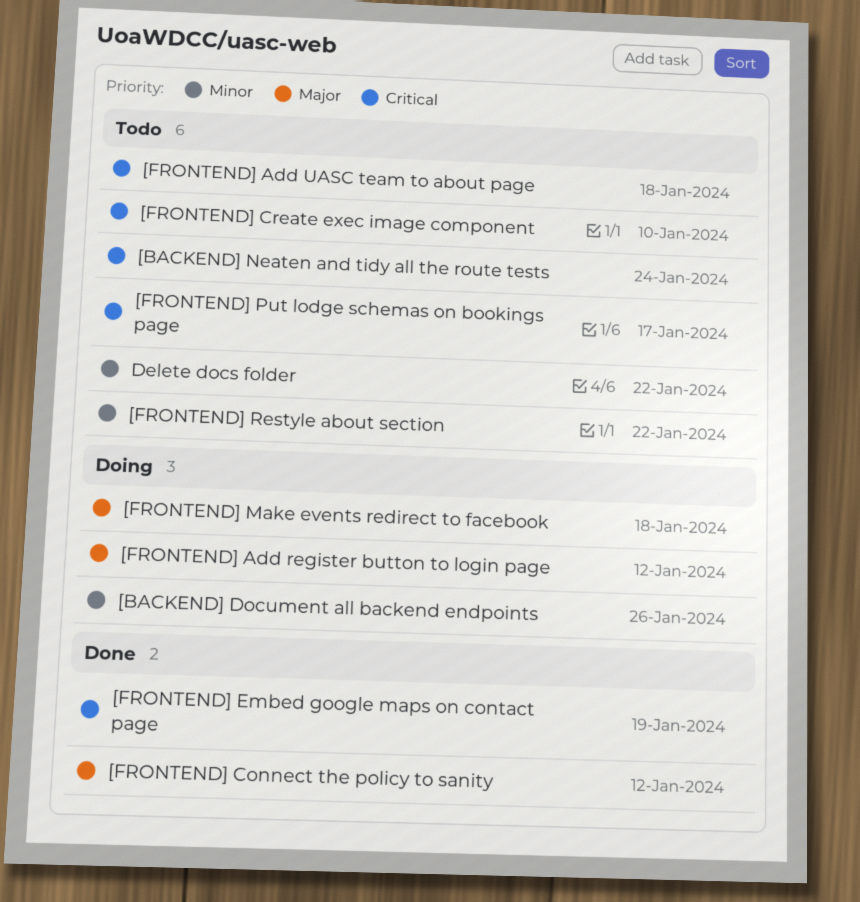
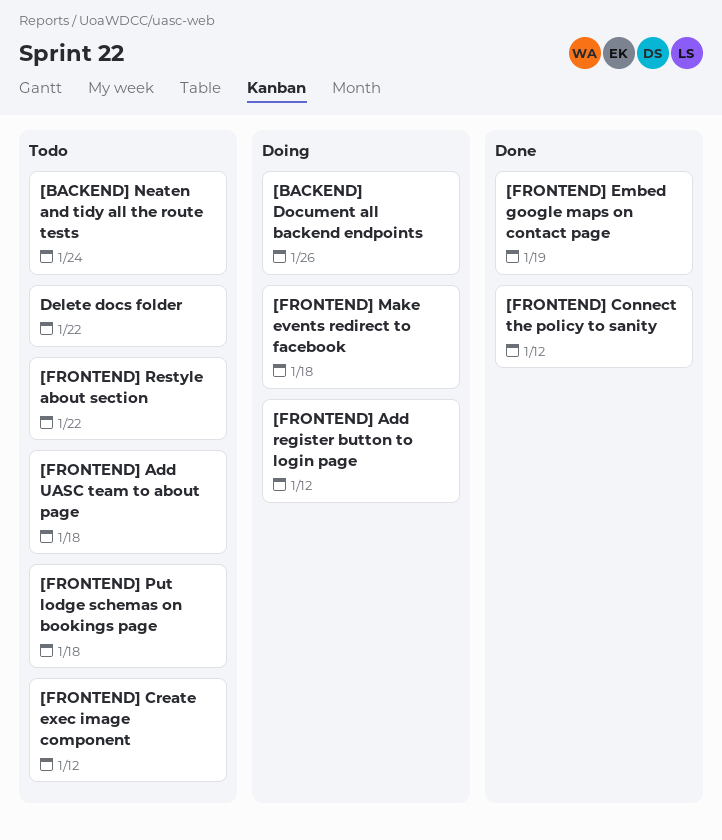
[FRONTEND] Create exec image component, due: Jan 10 -> Jan 12
[FRONTEND] Put lodge schemas on bookings page, due: Jan 17 -> Jan 18

